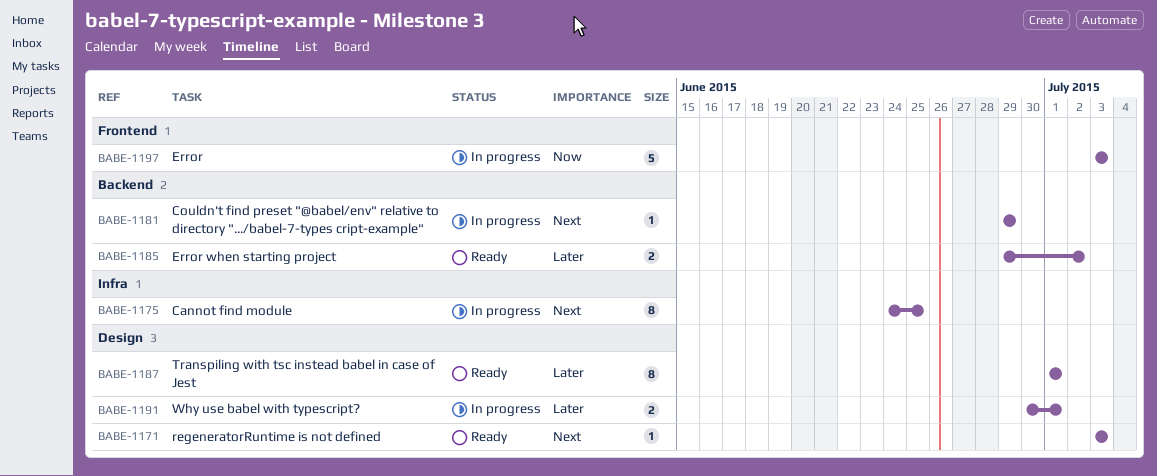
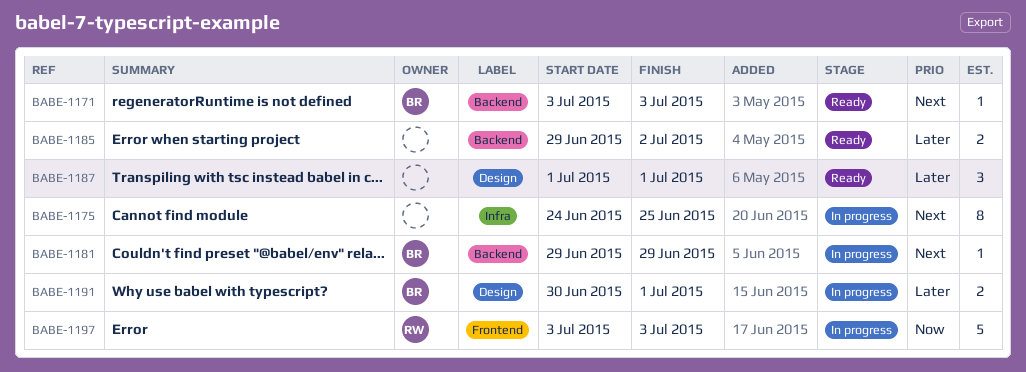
BABE-1171, label: Design -> Backend
BABE-1187, estimate: 8 -> 3

